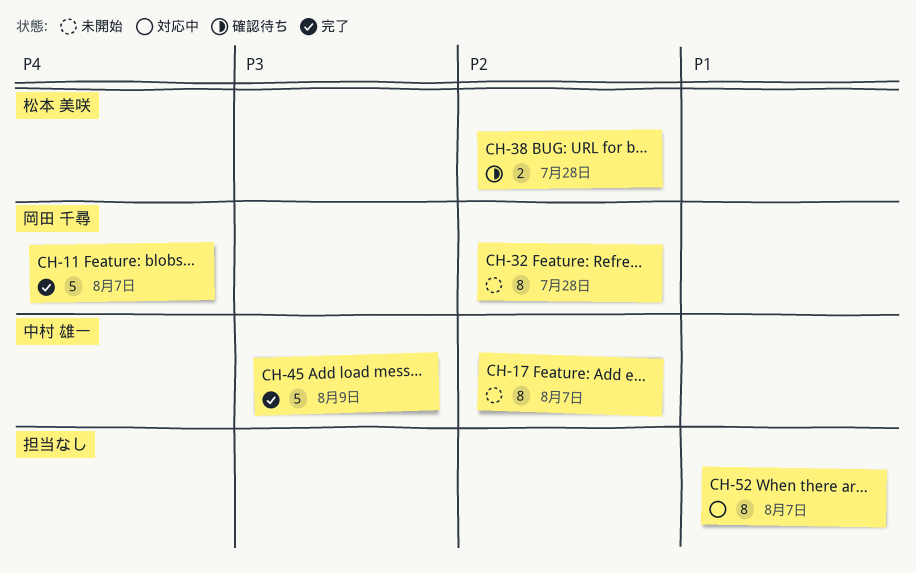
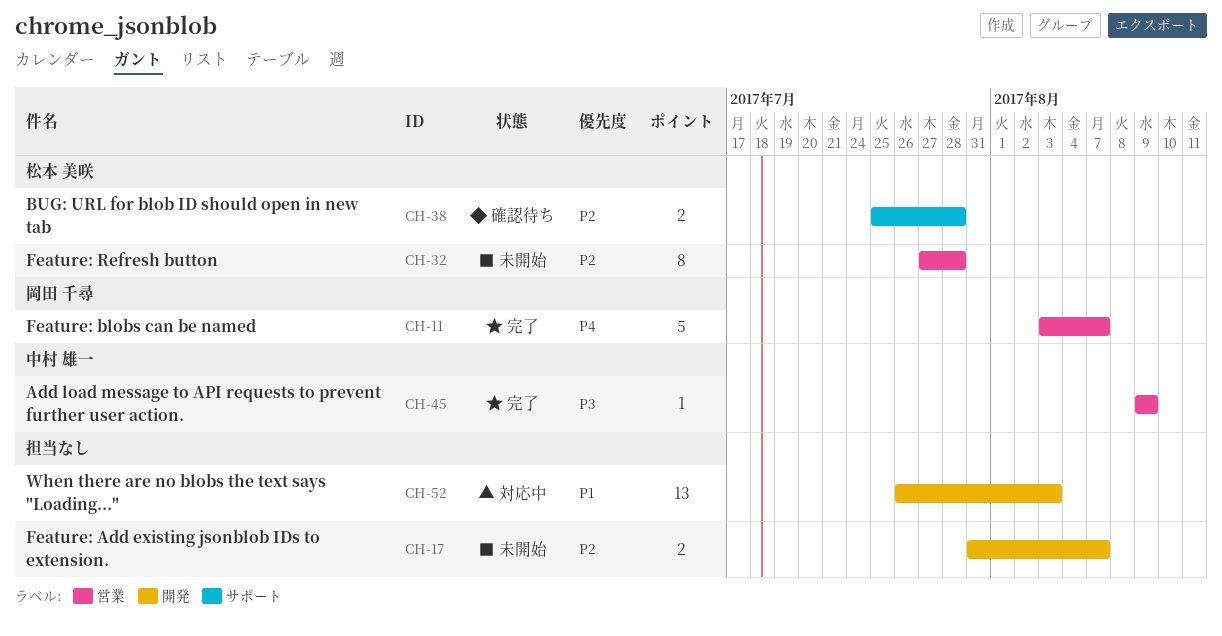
CH-17, owner: 中村 雄一 -> none
CH-17, estimate: 8 -> 2
CH-32, owner: 岡田 千尋 -> 松本 美咲
CH-45, estimate: 5 -> 1
CH-52, estimate: 8 -> 13
CH-52, due: Aug 7 -> Aug 3

